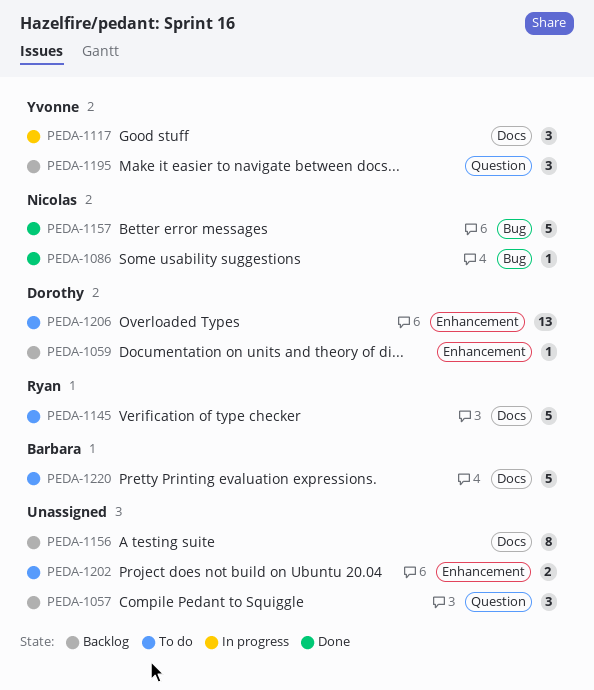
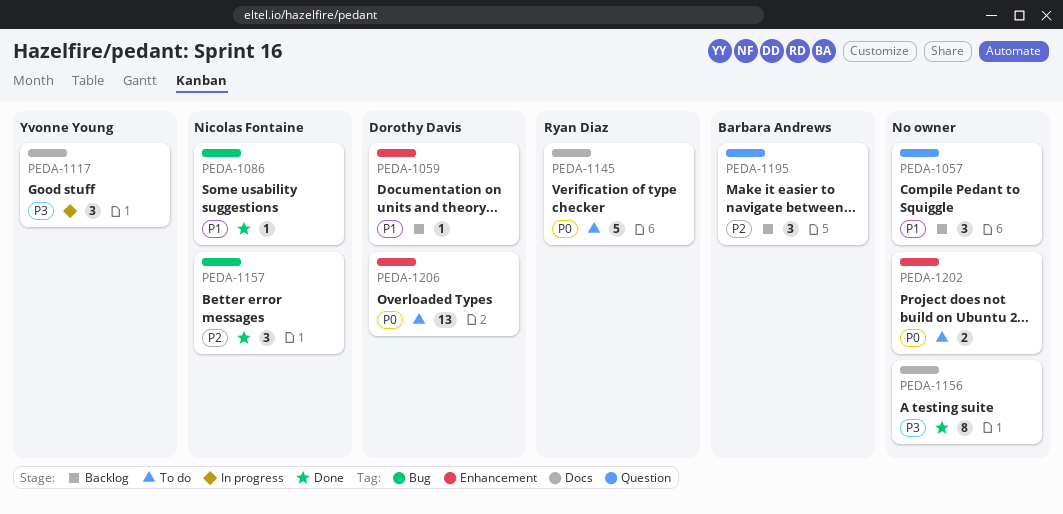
PEDA-1156, status: Backlog -> Done
PEDA-1157, estimate: 5 -> 3
PEDA-1195, owner: Yvonne Young -> Barbara Andrews
PEDA-1220: present -> none

